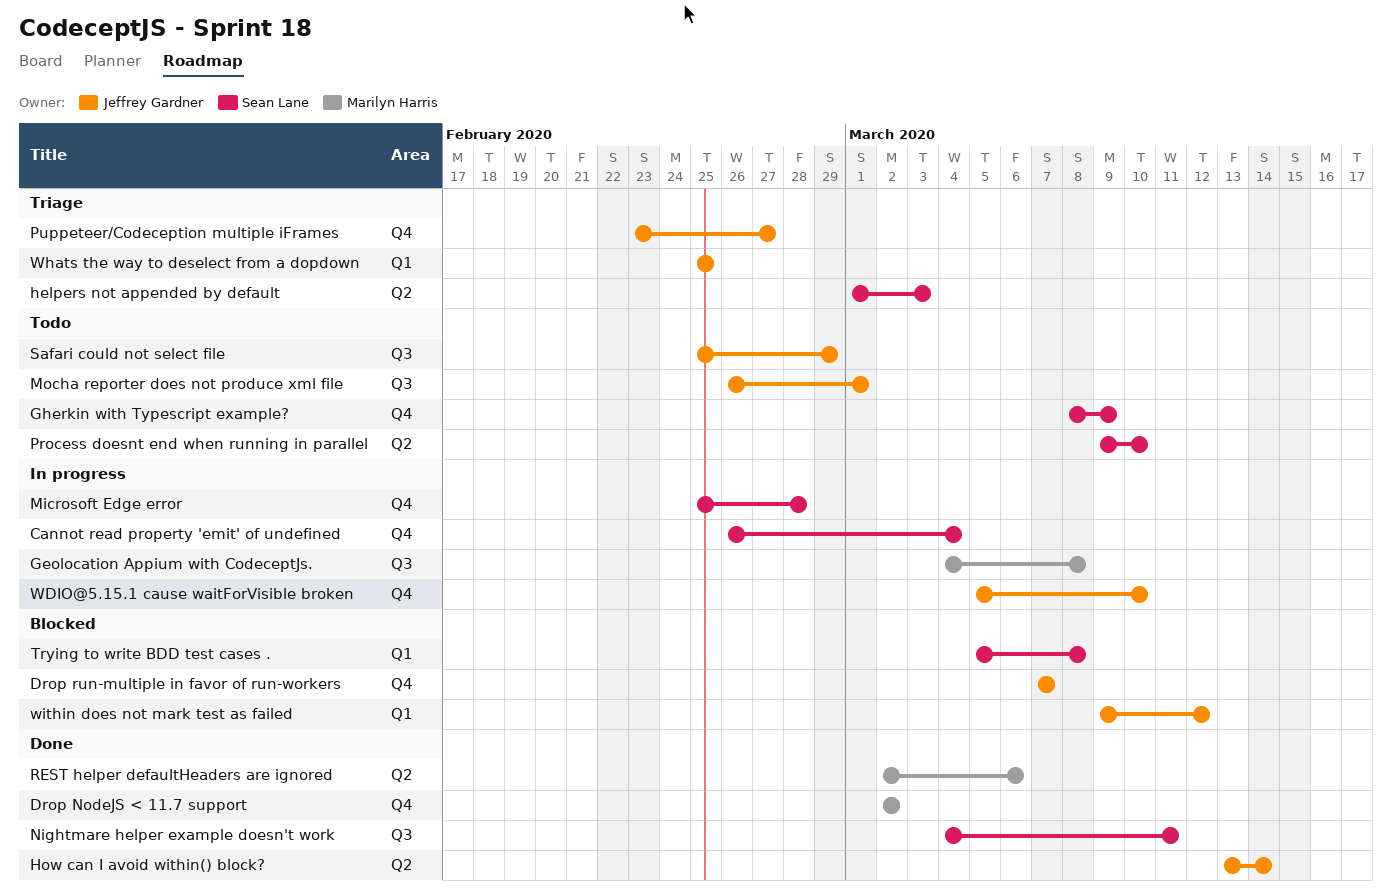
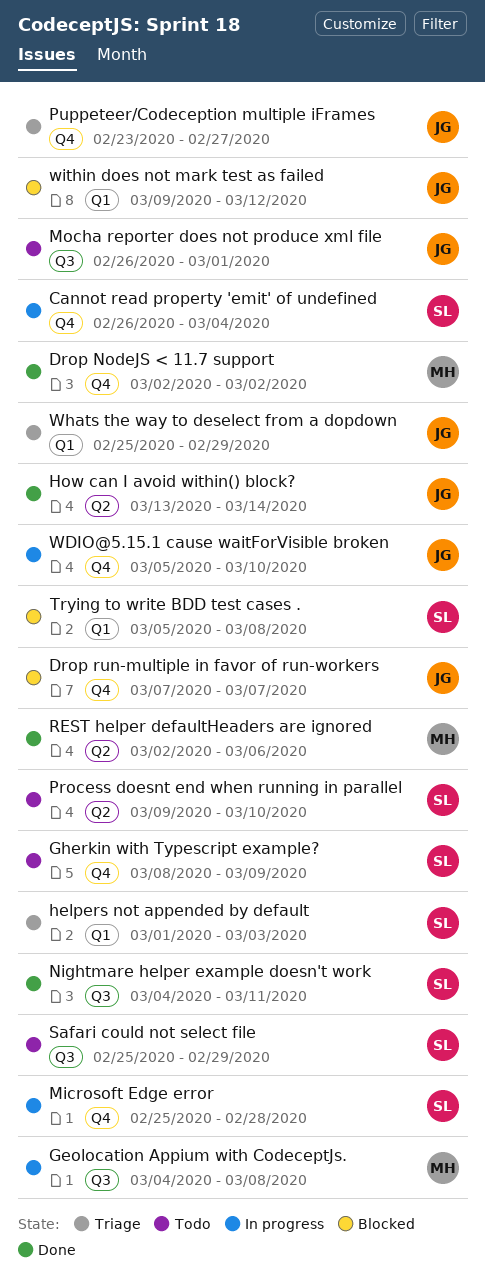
helpers not appended by default, label: Q2 -> Q1
Safari could not select file, owner: Jeffrey Gardner -> Sean Lane
Whats the way to deselect from a dopdown, due: Feb 25 -> Feb 29

